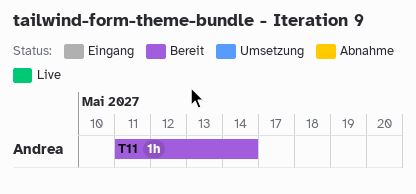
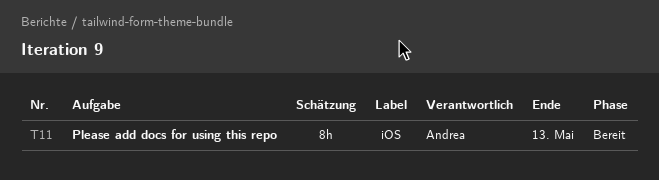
T11, estimate: 1h -> 8h
T11, due: May 14 -> May 13

